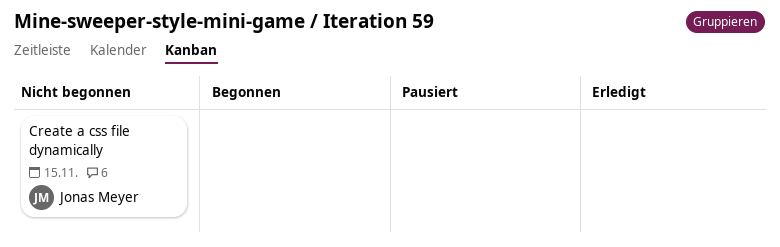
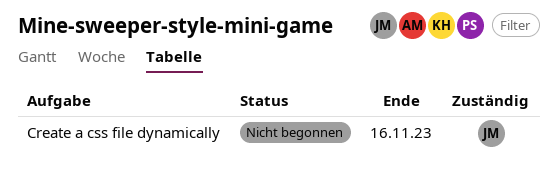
Create a css file dynamically, due: Nov 15 -> Nov 16

